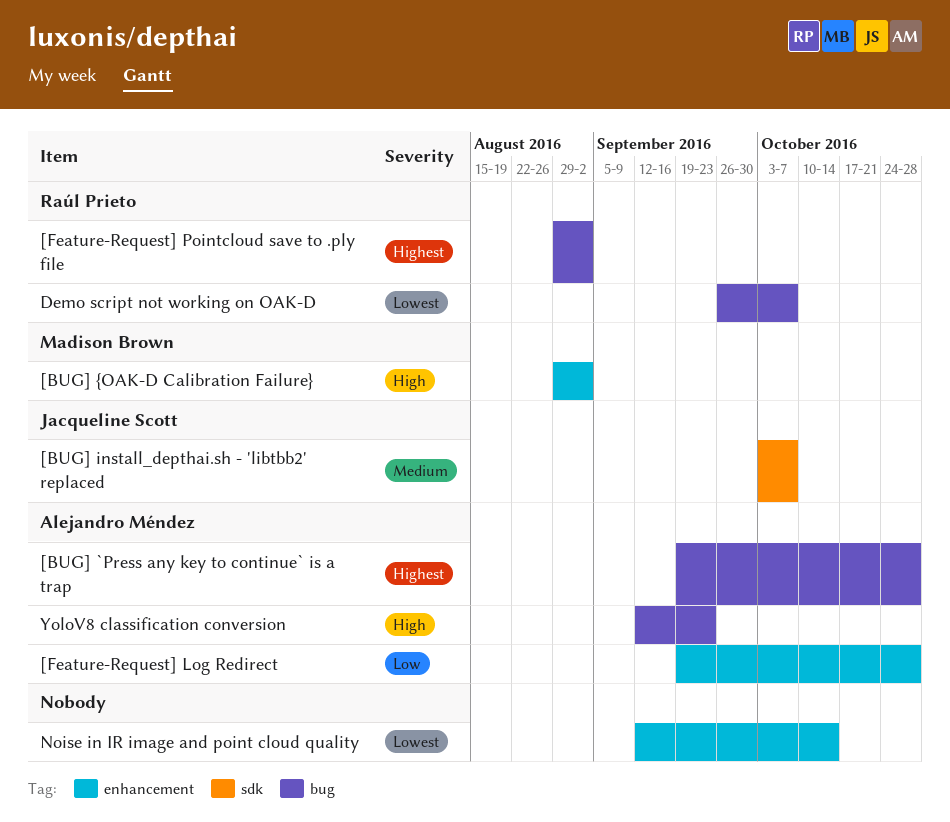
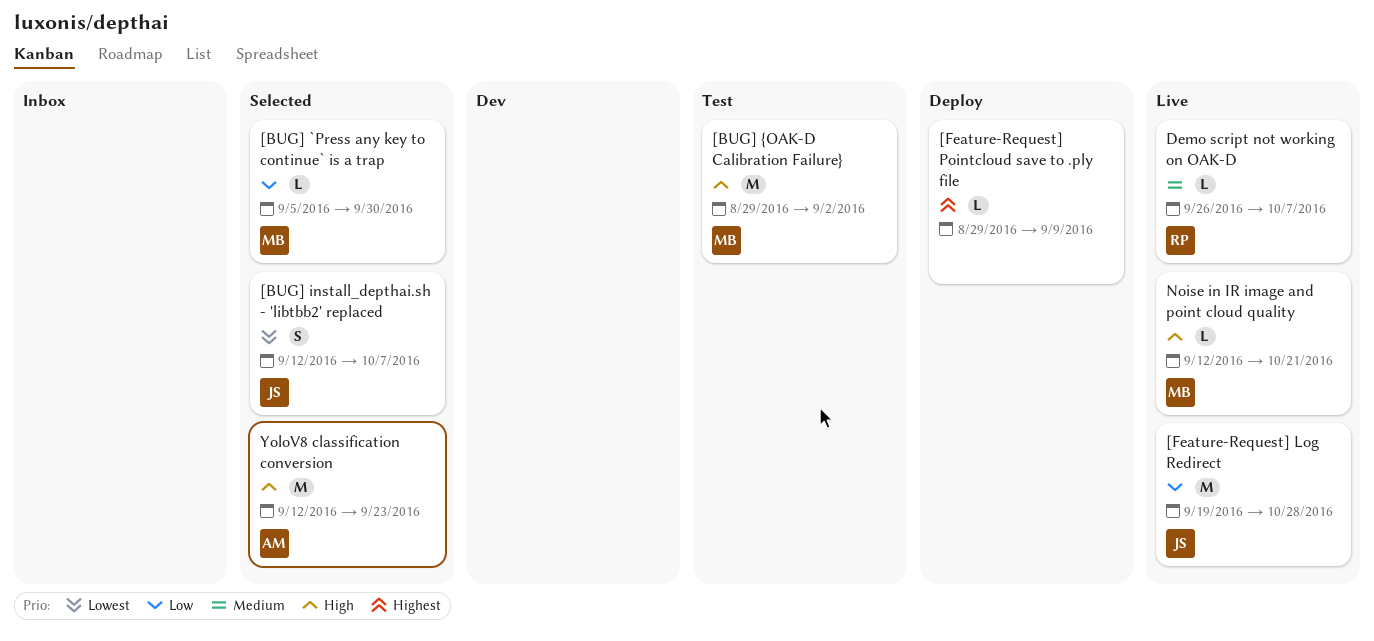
[BUG] `Press any key to continue` is a trap, owner: Alejandro Méndez -> Madison Brown
[BUG] `Press any key to continue` is a trap, priority: Highest -> Low
[BUG] `Press any key to continue` is a trap, start: Sep 19 -> Sep 5
[BUG] `Press any key to continue` is a trap, due: Oct 28 -> Sep 30
[BUG] install_depthai.sh - 'libtbb2' replaced, priority: Medium -> Lowest
[BUG] install_depthai.sh - 'libtbb2' replaced, start: Oct 3 -> Sep 12
[Feature-Request] Log Redirect, owner: Alejandro Méndez -> Jacqueline Scott
[Feature-Request] Pointcloud save to .ply file, owner: Raúl Prieto -> none
[Feature-Request] Pointcloud save to .ply file, due: Sep 2 -> Sep 9
Demo script not working on OAK-D, priority: Lowest -> Medium
Noise in IR image and point cloud quality, owner: none -> Madison Brown
Noise in IR image and point cloud quality, priority: Lowest -> High
Noise in IR image and point cloud quality, due: Oct 14 -> Oct 21

